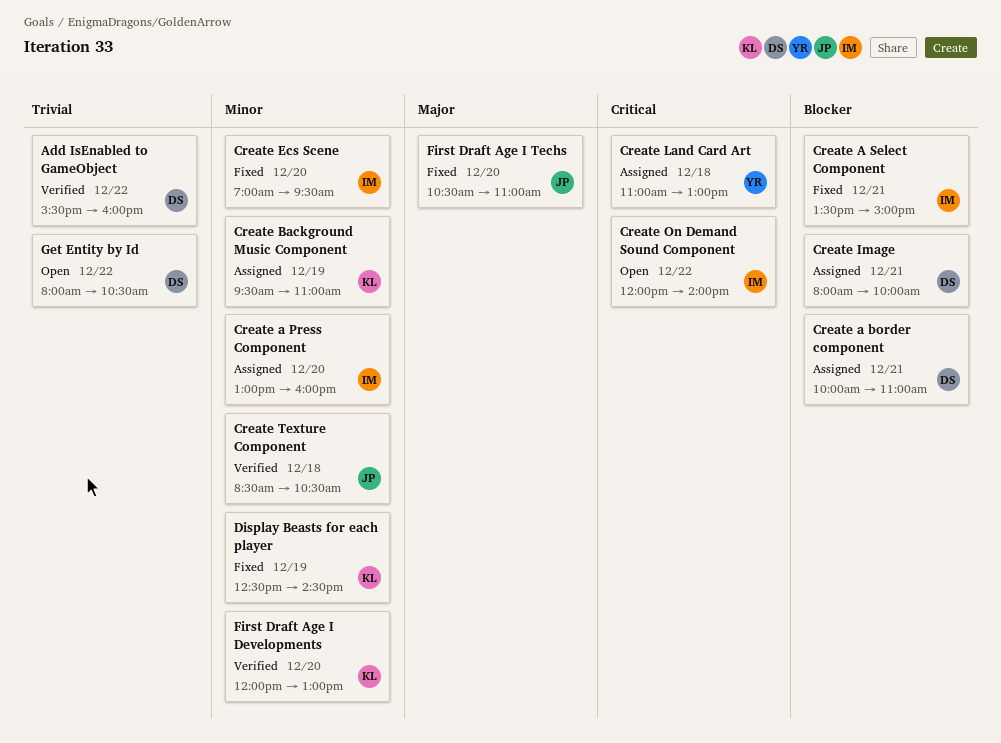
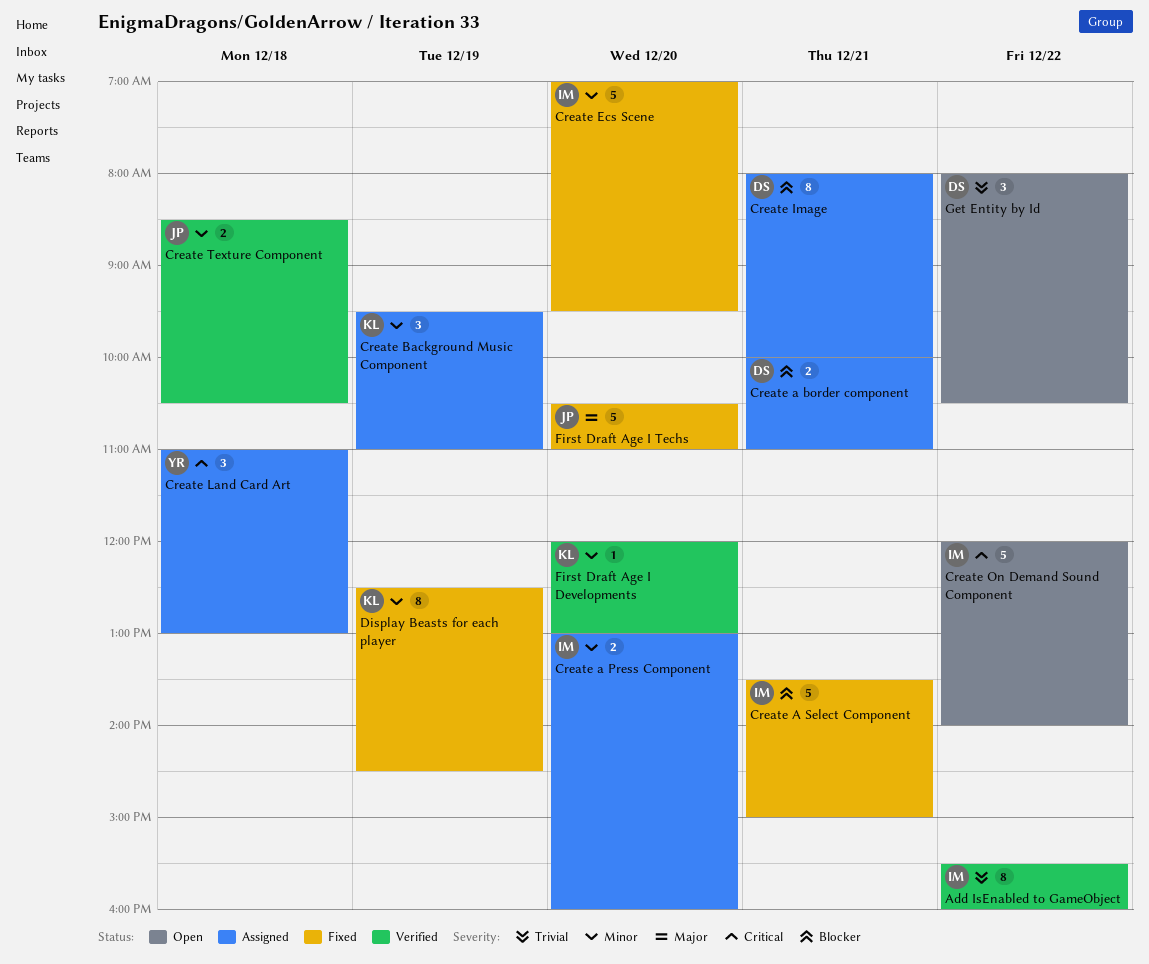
Add IsEnabled to GameObject, owner: DS -> IM

